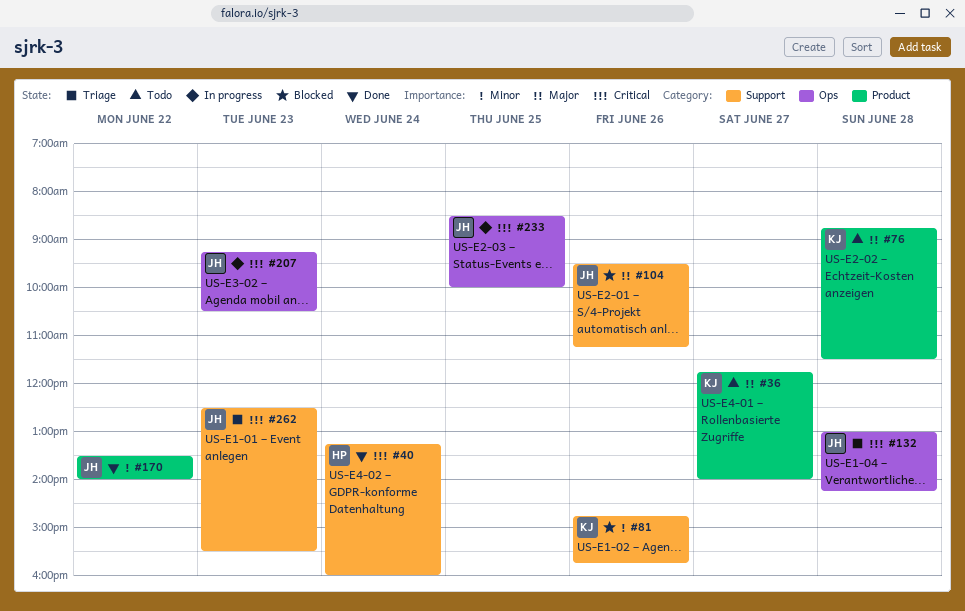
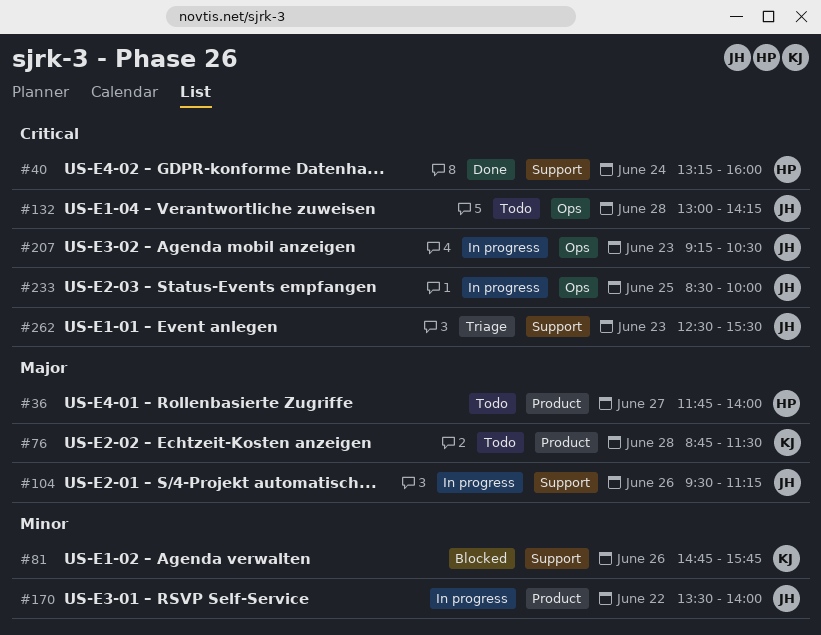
#36, owner: KJ -> HP
#104, status: Blocked -> In progress
#132, status: Triage -> Todo
#170, status: Done -> In progress

